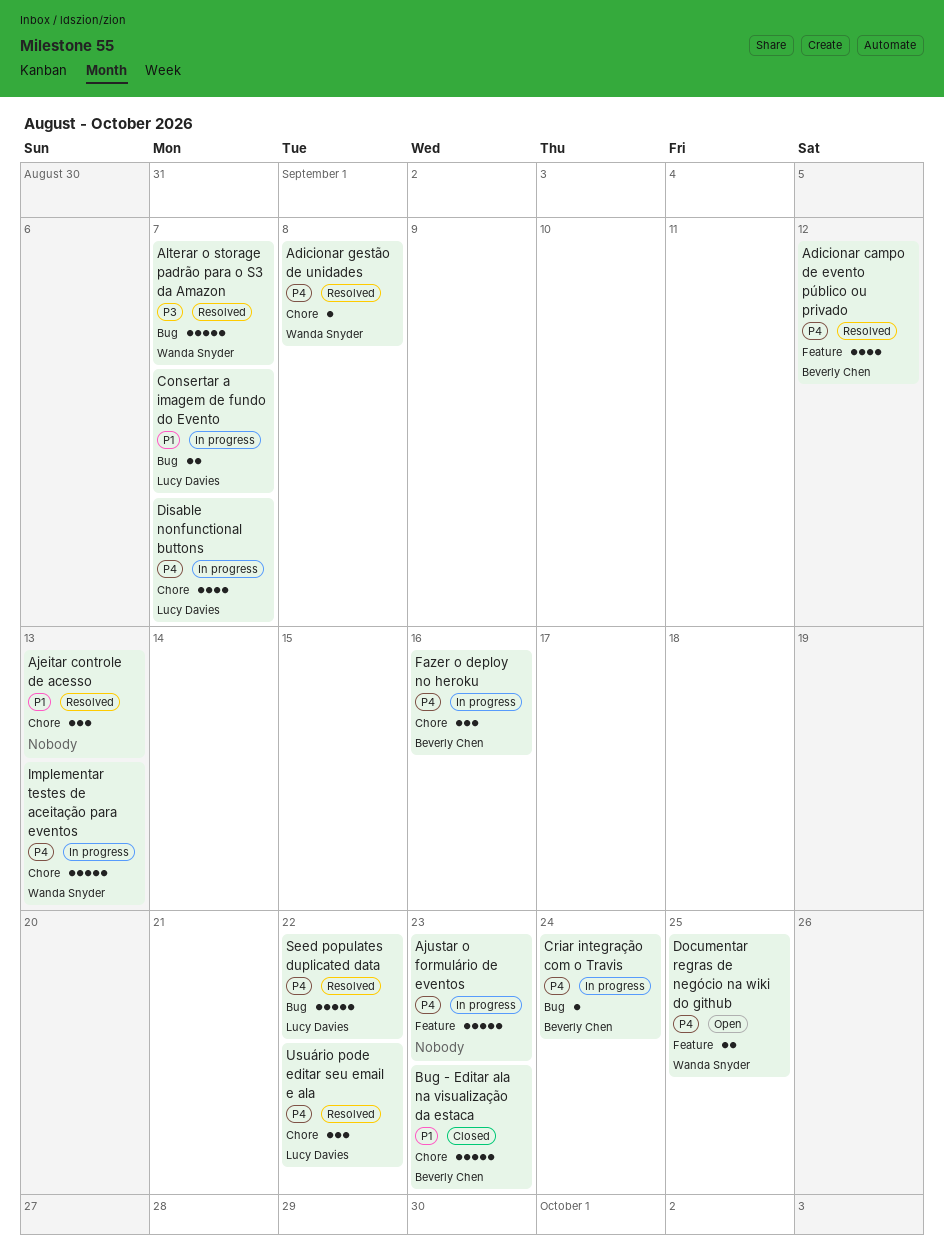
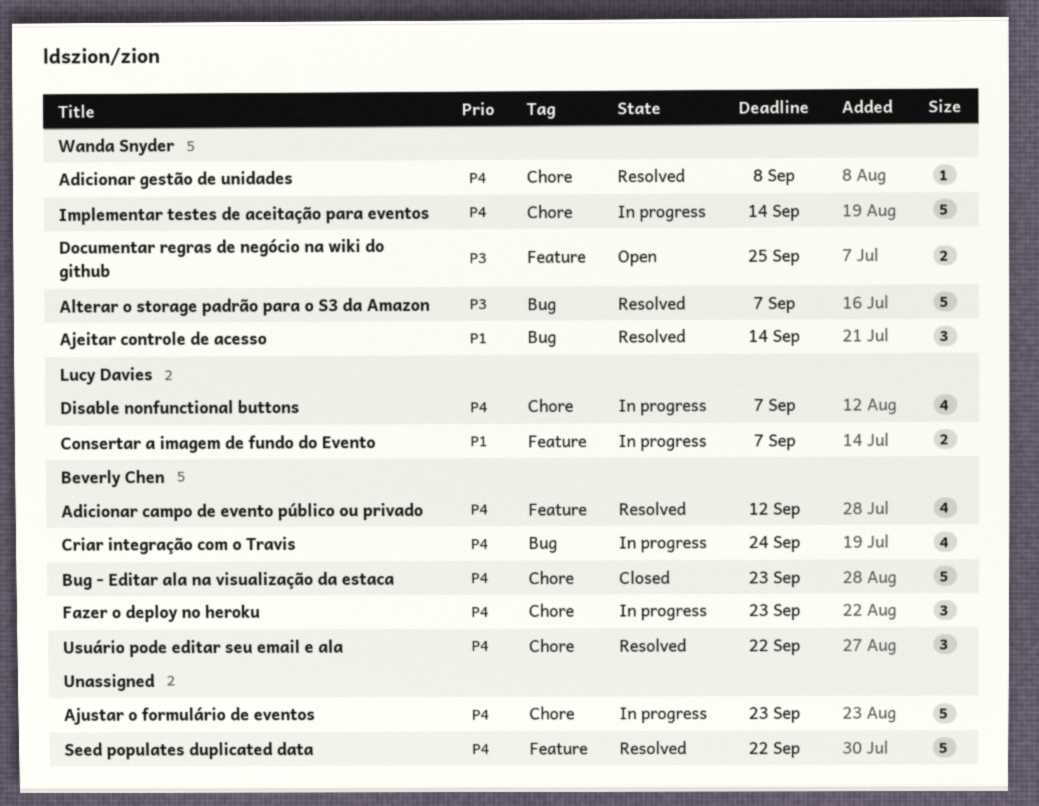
Ajeitar controle de acesso, owner: none -> Wanda Snyder
Ajeitar controle de acesso, label: Chore -> Bug
Ajeitar controle de acesso, due: Sep 13 -> Sep 14
Ajustar o formulário de eventos, label: Feature -> Chore
Bug - Editar ala na visualização da estaca, priority: P1 -> P4
Consertar a imagem de fundo do Evento, label: Bug -> Feature
Criar integração com o Travis, estimate: 1 -> 4
Documentar regras de negócio na wiki do github, priority: P4 -> P3
Fazer o deploy no heroku, due: Sep 16 -> Sep 23
Implementar testes de aceitação para eventos, due: Sep 13 -> Sep 14
Seed populates duplicated data, owner: Lucy Davies -> none
Seed populates duplicated data, label: Bug -> Feature
Usuário pode editar seu email e ala, owner: Lucy Davies -> Beverly Chen

